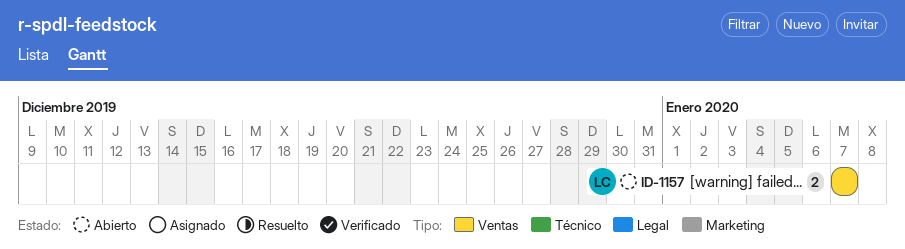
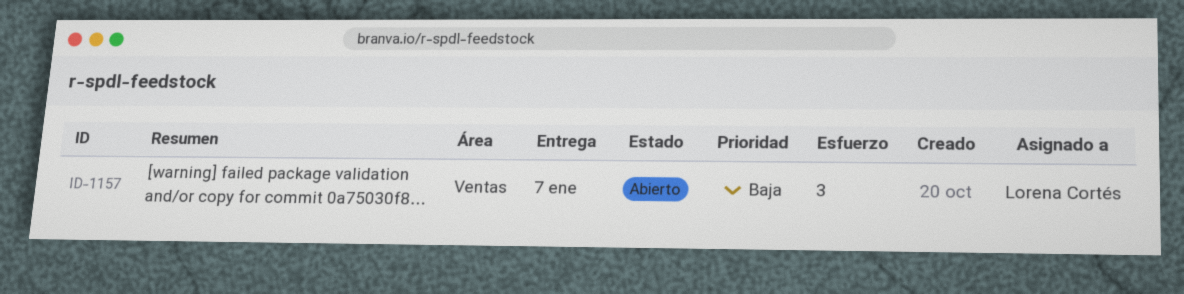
ID-1157, estimate: 2 -> 3

